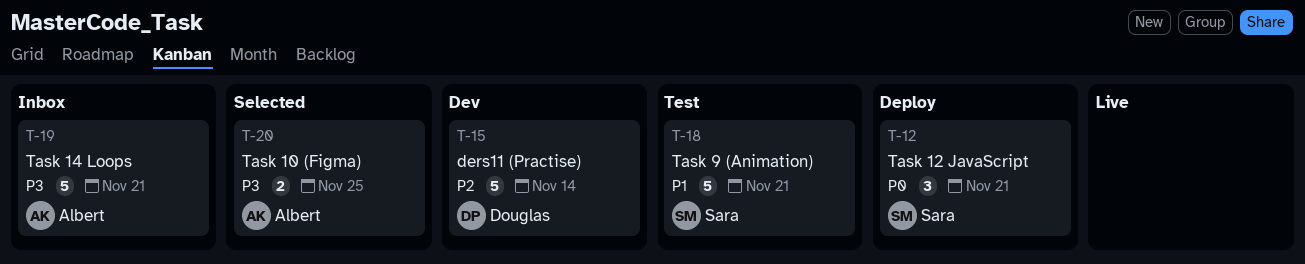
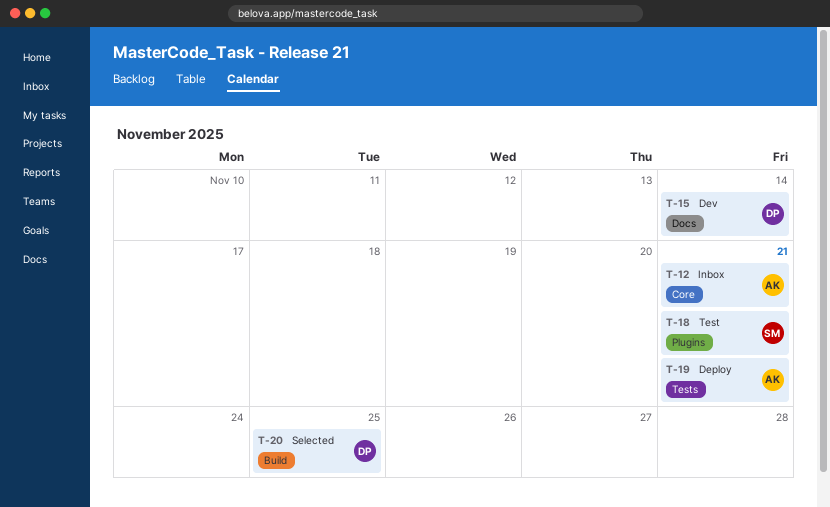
T-12, status: Deploy -> Inbox
T-12, owner: Sara -> Albert
T-19, status: Inbox -> Deploy
T-20, owner: Albert -> Douglas

